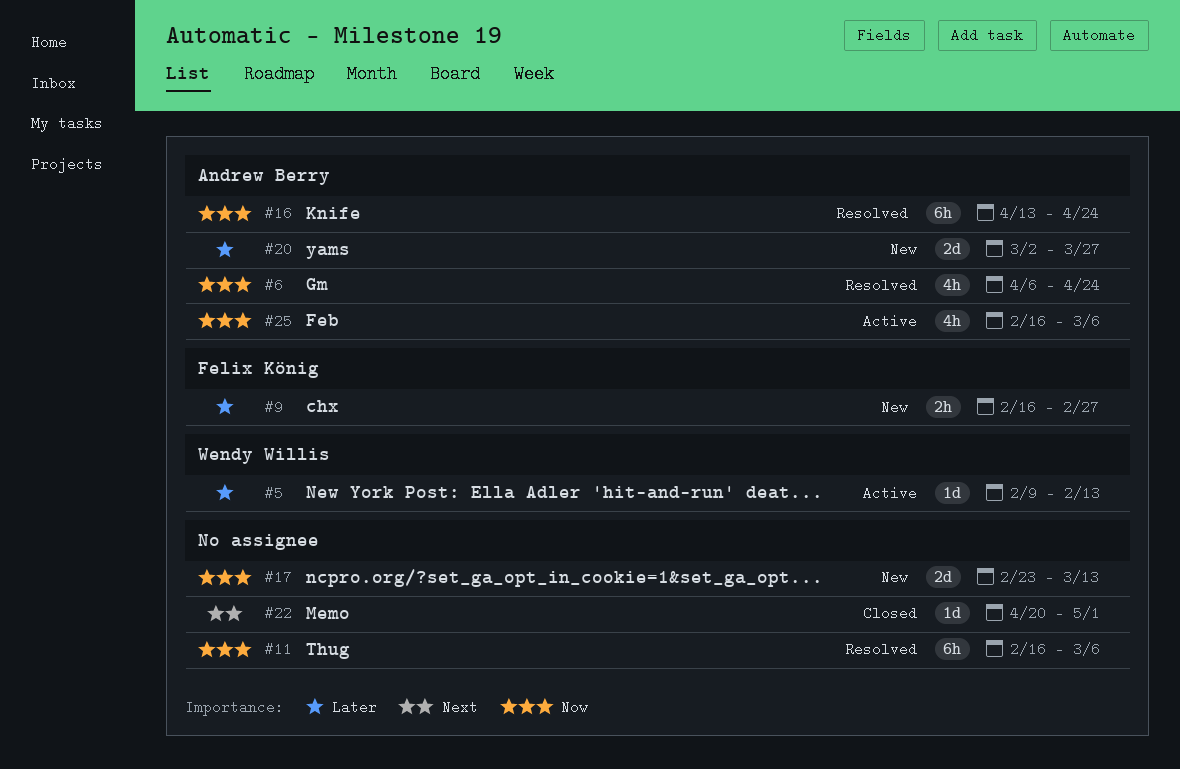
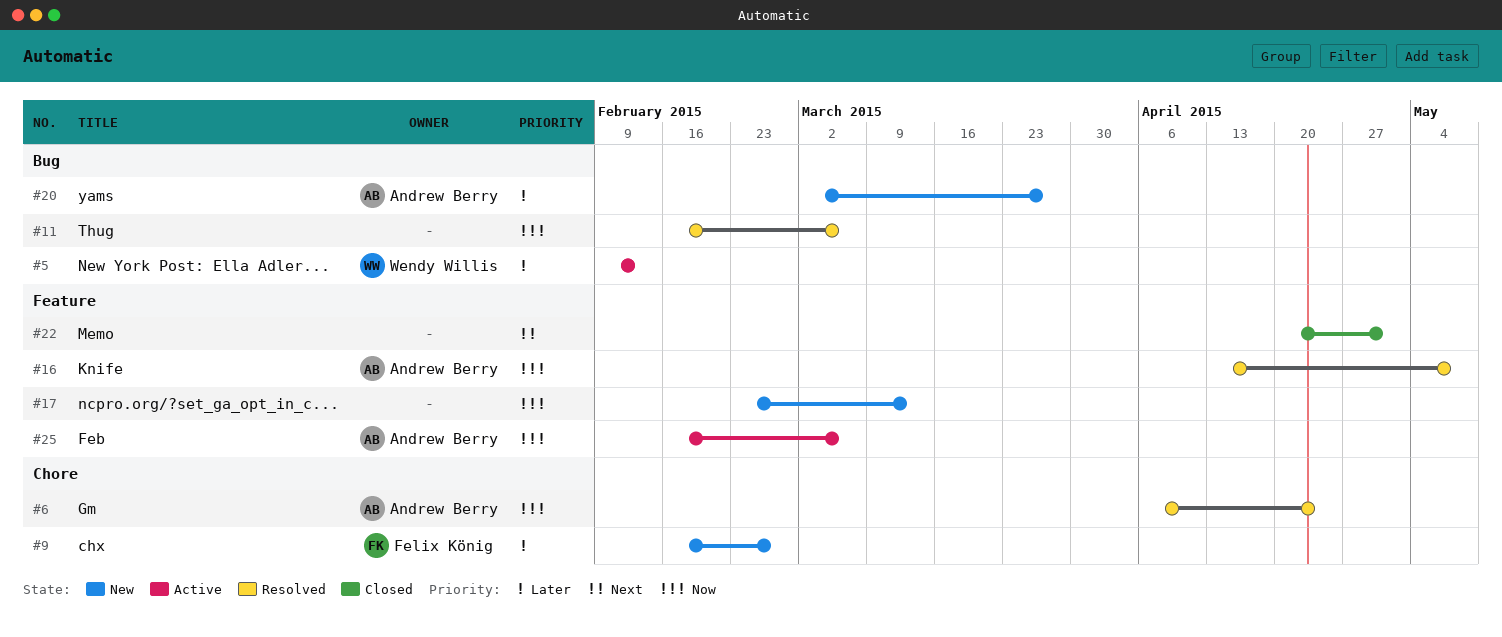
#16, due: Apr 24 -> May 8

